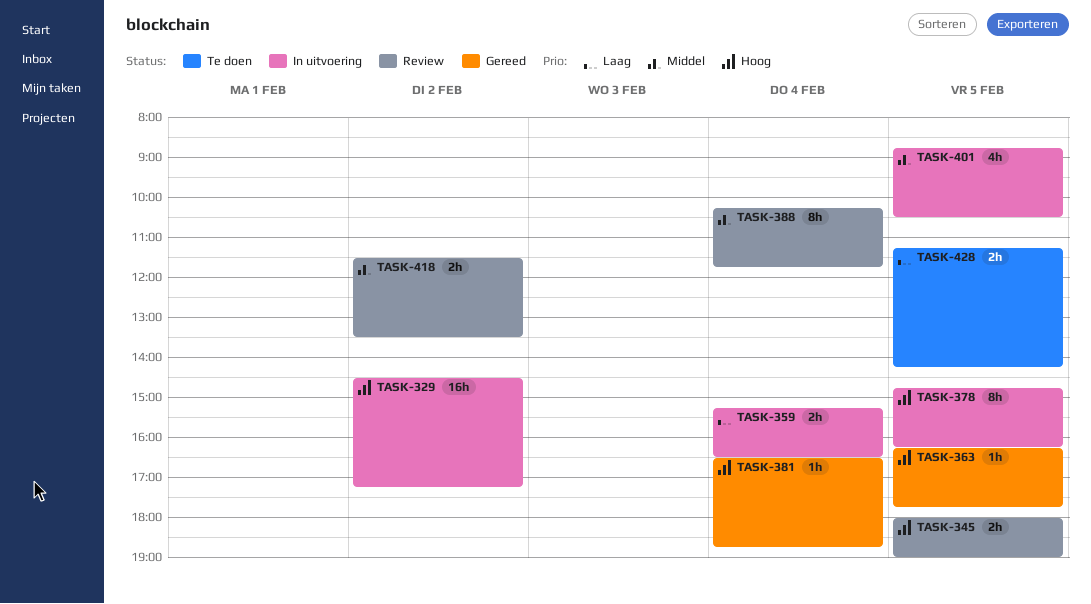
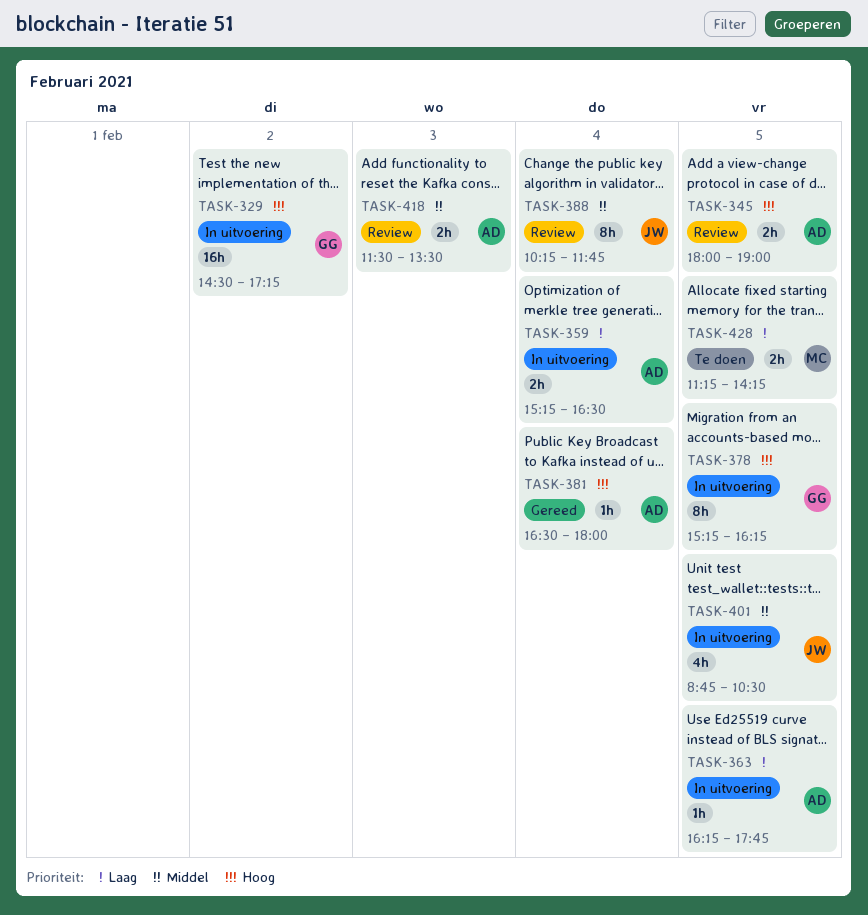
TASK-363, status: Gereed -> In uitvoering
TASK-363, priority: Hoog -> Laag
TASK-378, begins: 14:45 -> 15:15
TASK-381, ends: 18:45 -> 18:00
TASK-418, day: Feb 2 -> Feb 3

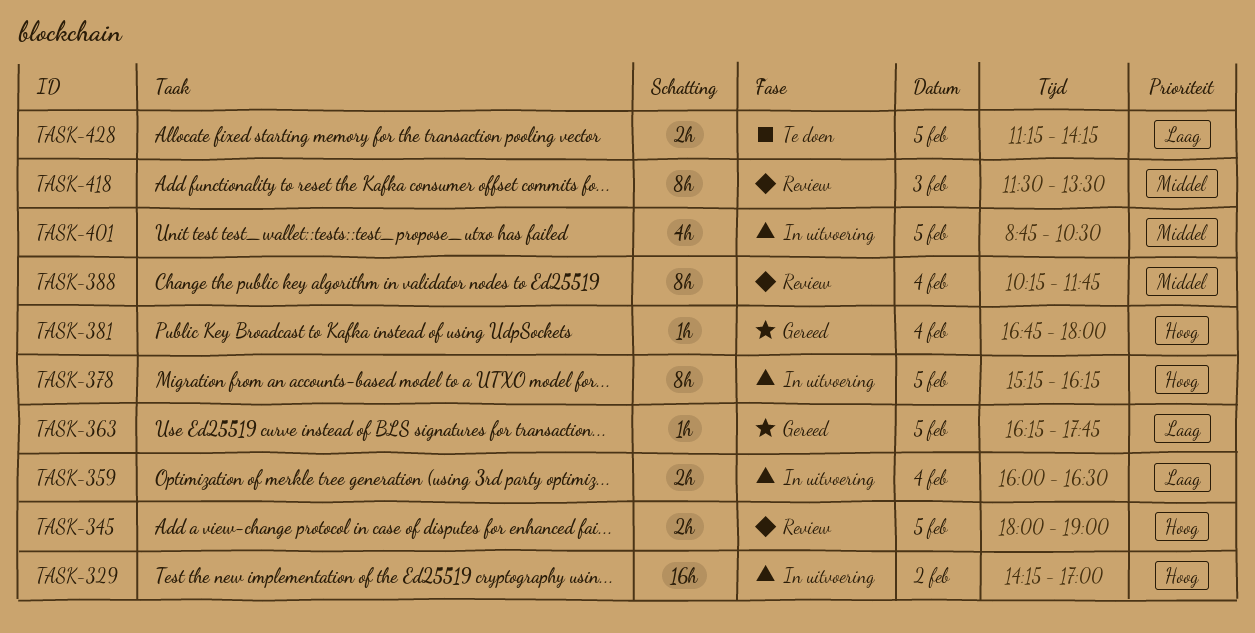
TASK-329, begins: 14:30 -> 14:15
TASK-329, ends: 17:15 -> 17:00
TASK-359, begins: 15:15 -> 16:00
TASK-363, status: In uitvoering -> Gereed
TASK-381, begins: 16:30 -> 16:45
TASK-418, estimate: 2h -> 8h

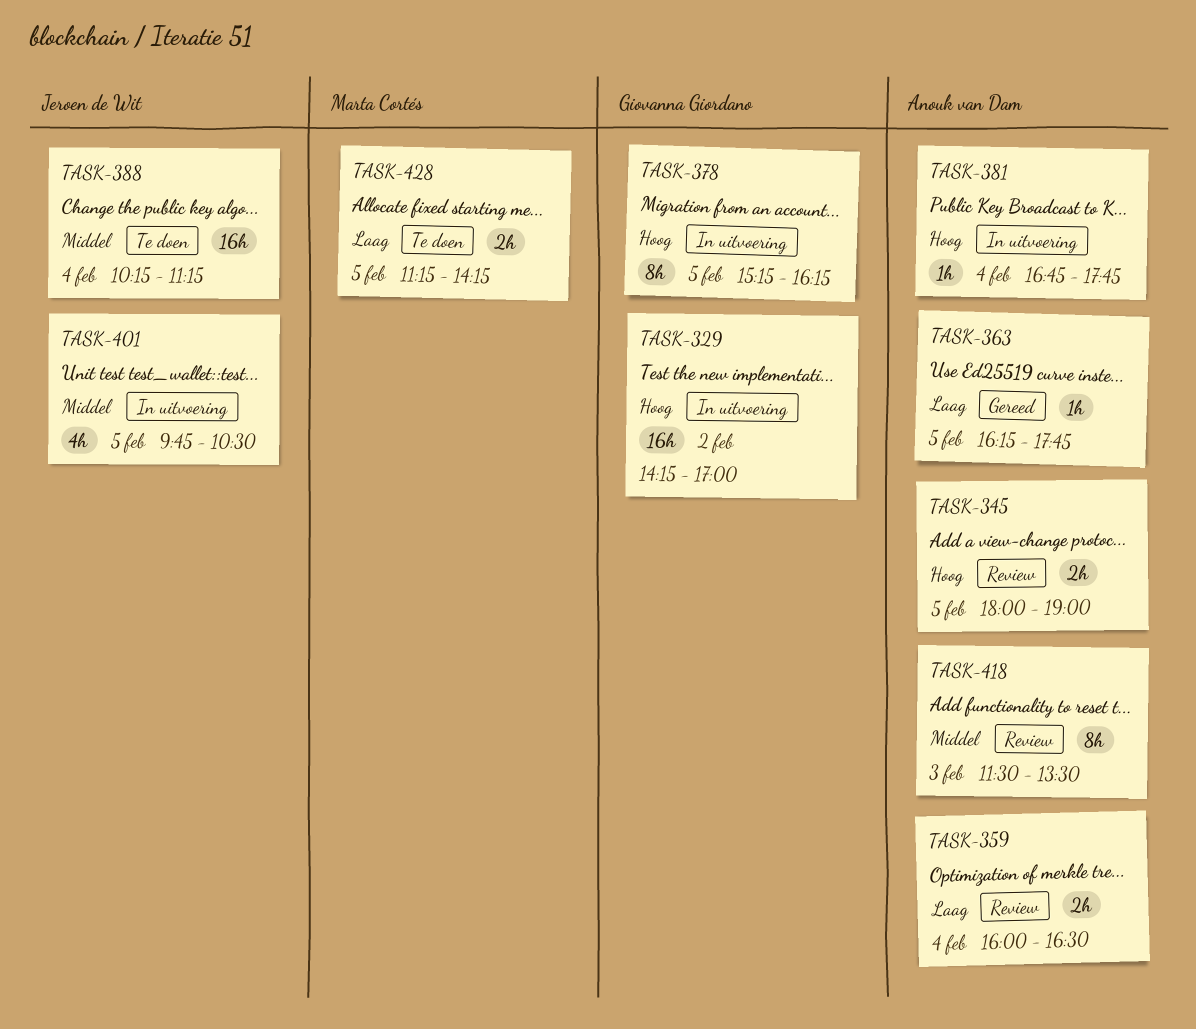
TASK-359, status: In uitvoering -> Review
TASK-381, status: Gereed -> In uitvoering
TASK-381, ends: 18:00 -> 17:45
TASK-388, status: Review -> Te doen
TASK-388, estimate: 8h -> 16h
TASK-388, ends: 11:45 -> 11:15
TASK-401, begins: 08:45 -> 09:45

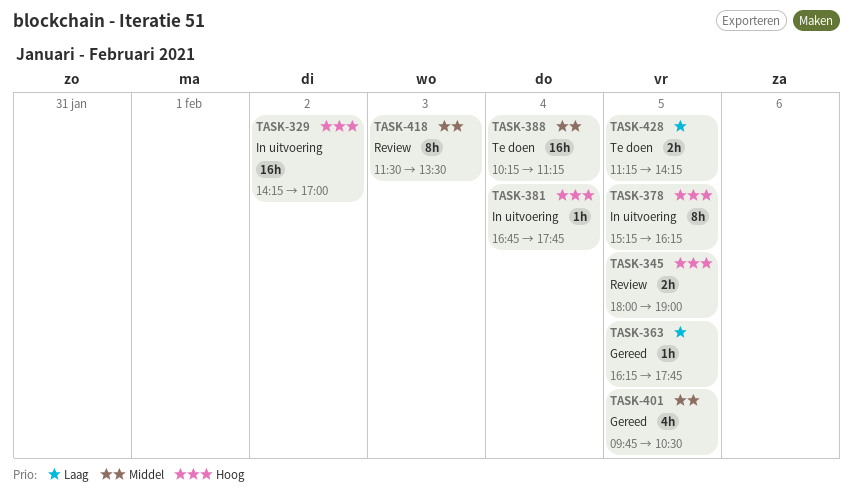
TASK-359: present -> none
TASK-401, status: In uitvoering -> Gereed

